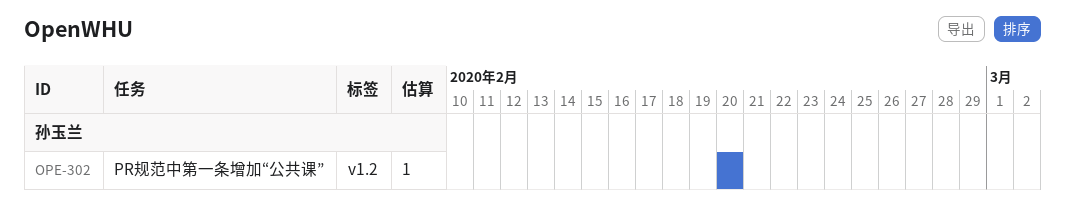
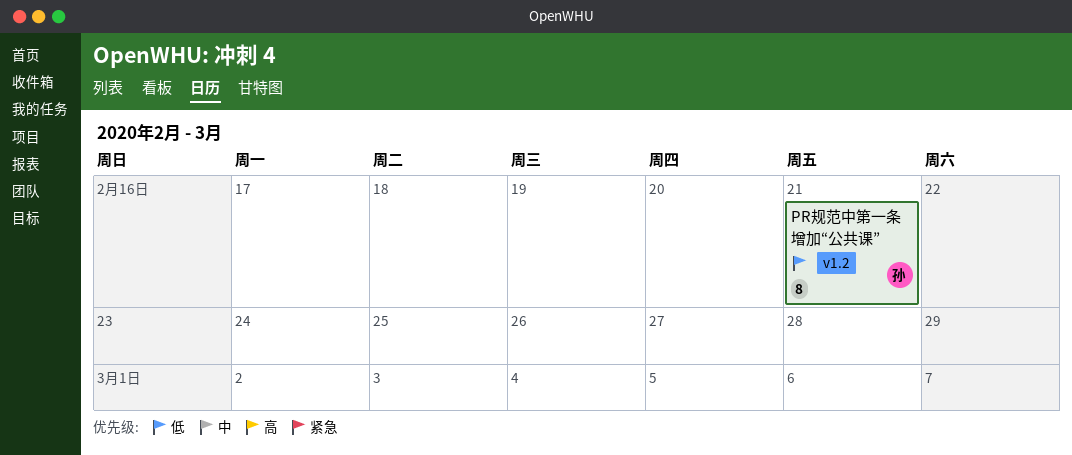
PR规范中第一条增加“公共课”, estimate: 1 -> 8
PR规范中第一条增加“公共课”, due: Feb 20 -> Feb 21

